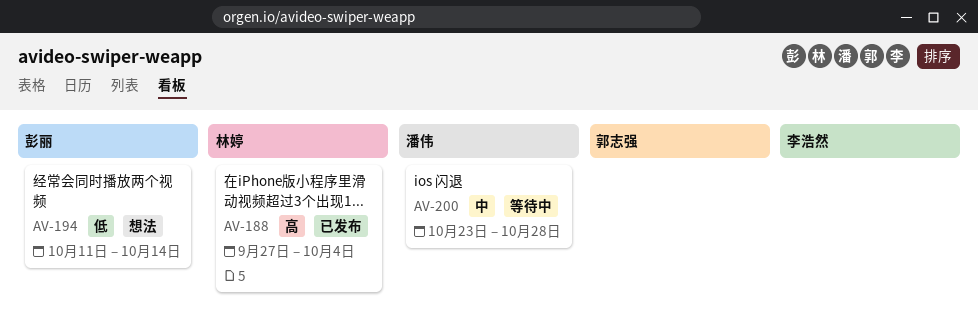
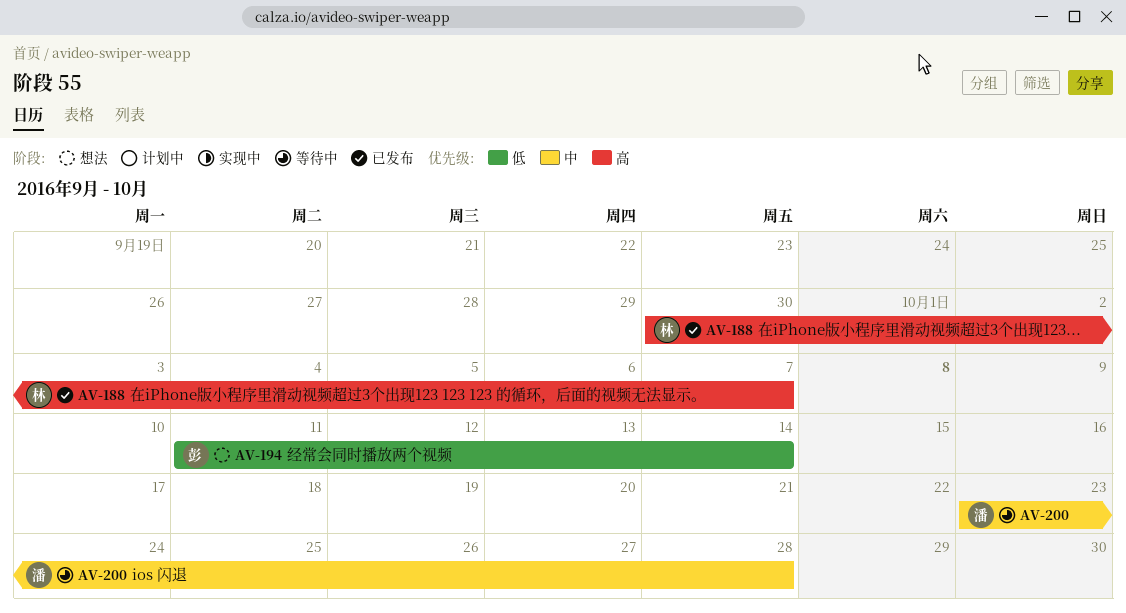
AV-188, start: Sep 27 -> Sep 30
AV-188, due: Oct 4 -> Oct 7

